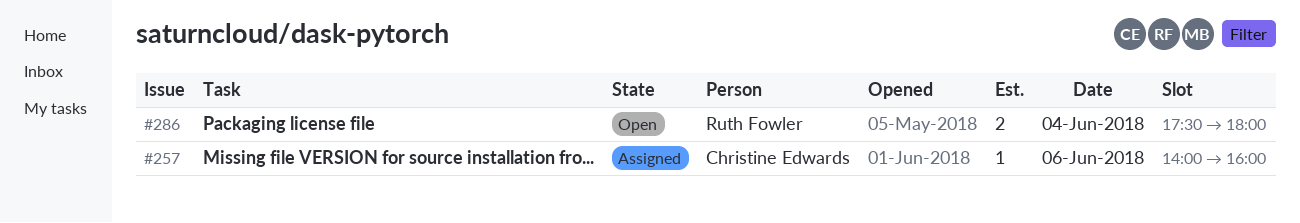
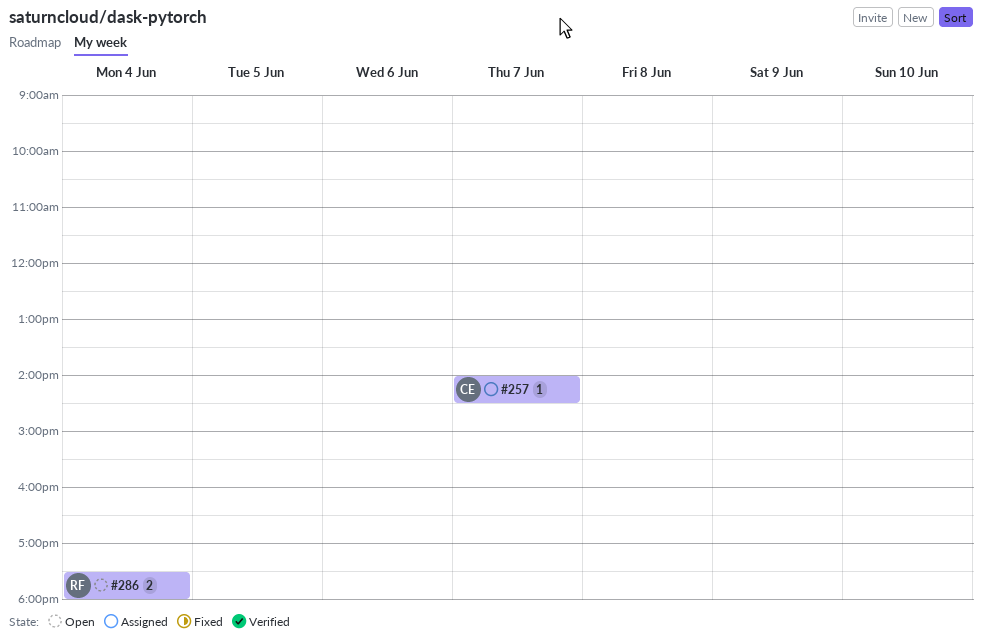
#257, day: Jun 6 -> Jun 7
#257, ends: 16:00 -> 14:30

